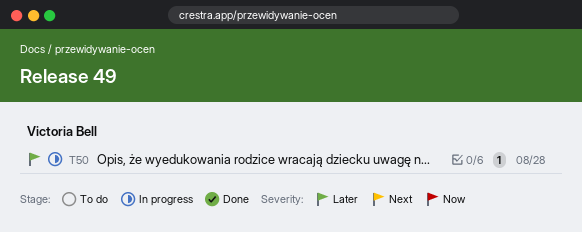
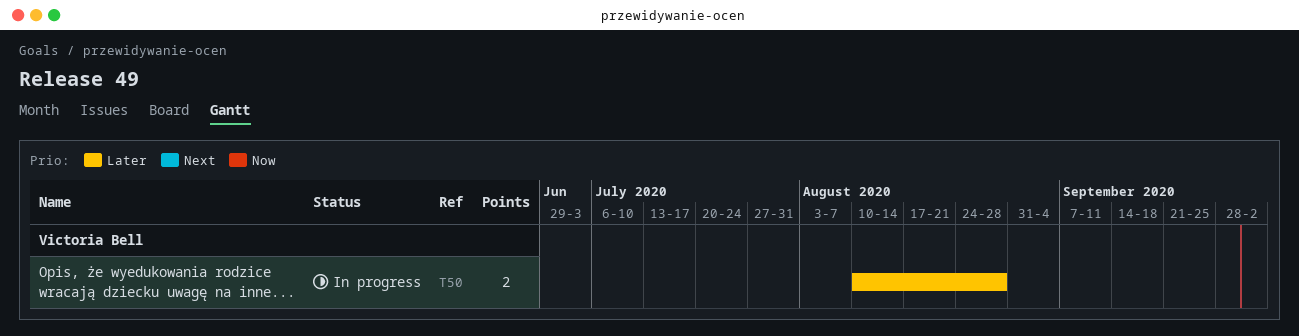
T50, estimate: 1 -> 2

